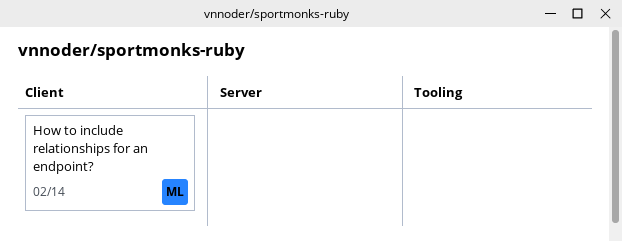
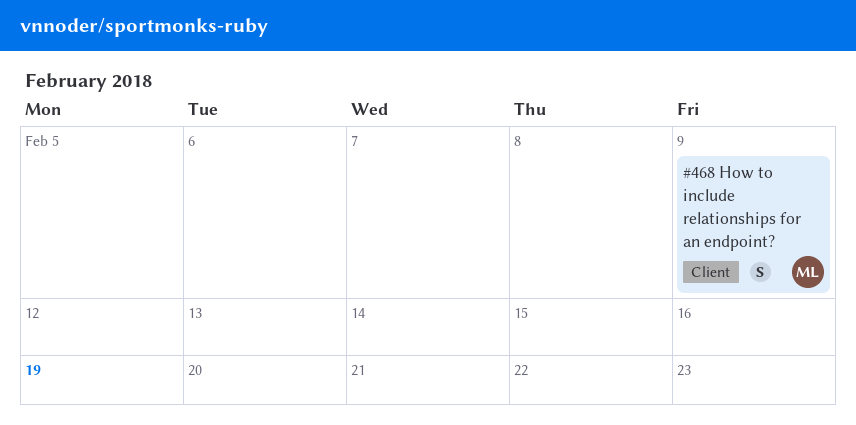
How to include relationships for an endpoint?, due: Feb 14 -> Feb 9

